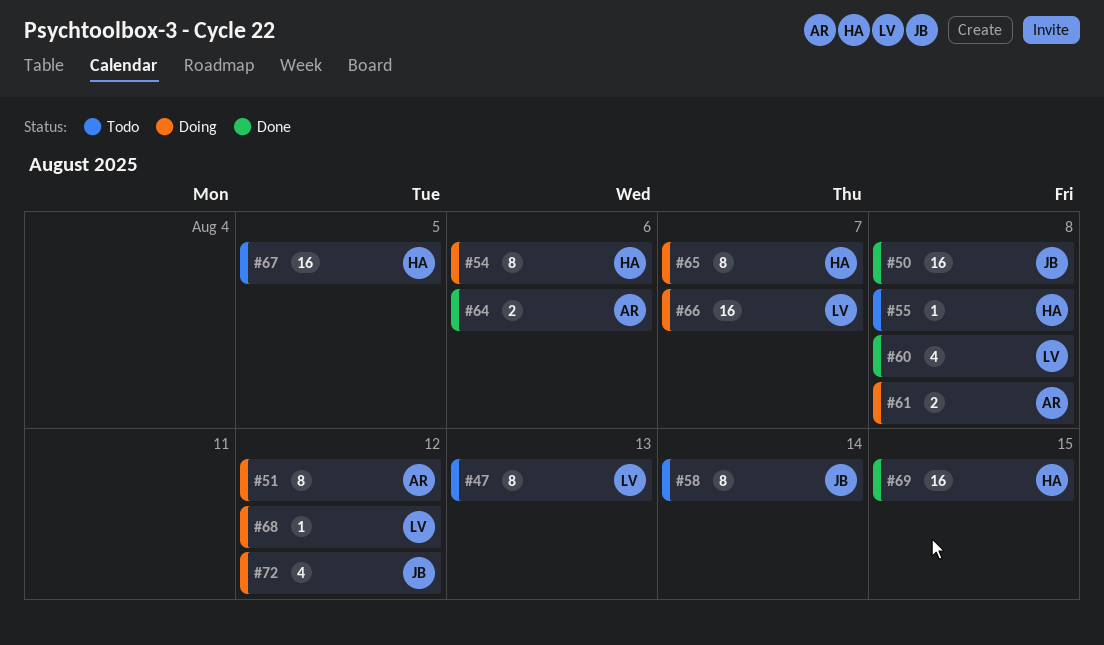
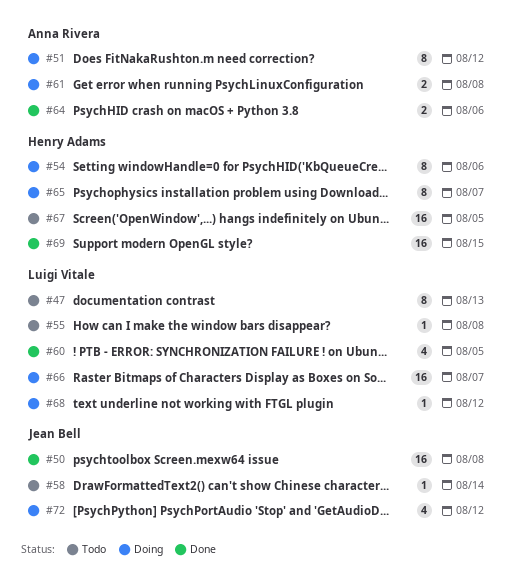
#55, owner: Henry Adams -> Luigi Vitale
#58, estimate: 8 -> 1
#60, due: Aug 8 -> Aug 5

